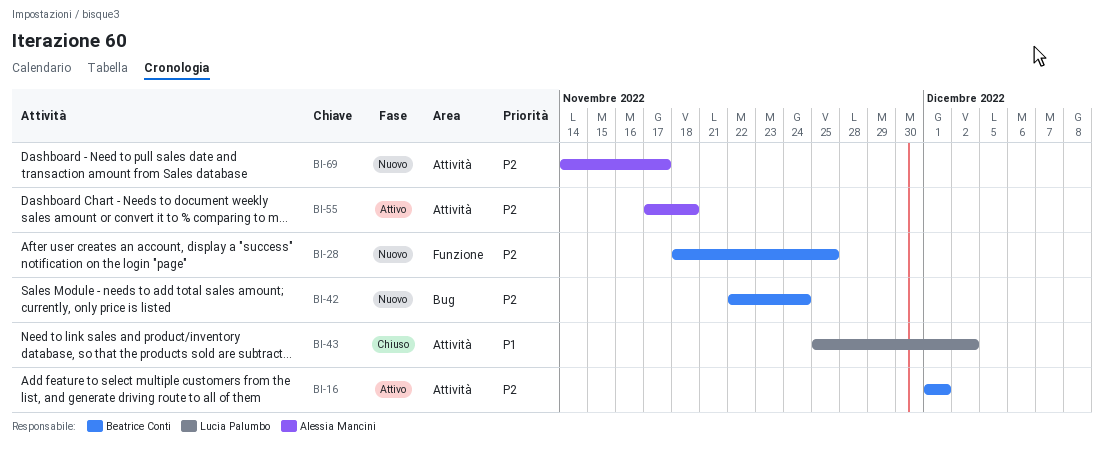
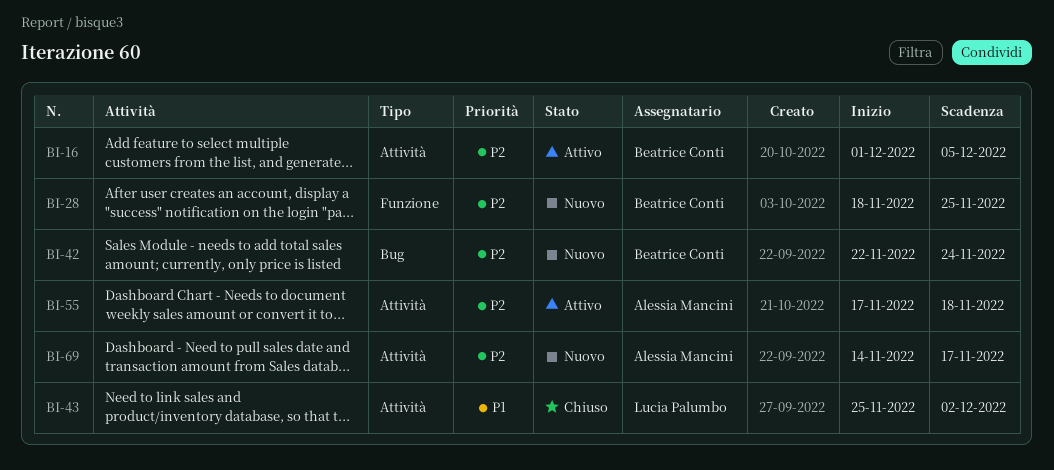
BI-16, due: Dec 1 -> Dec 5

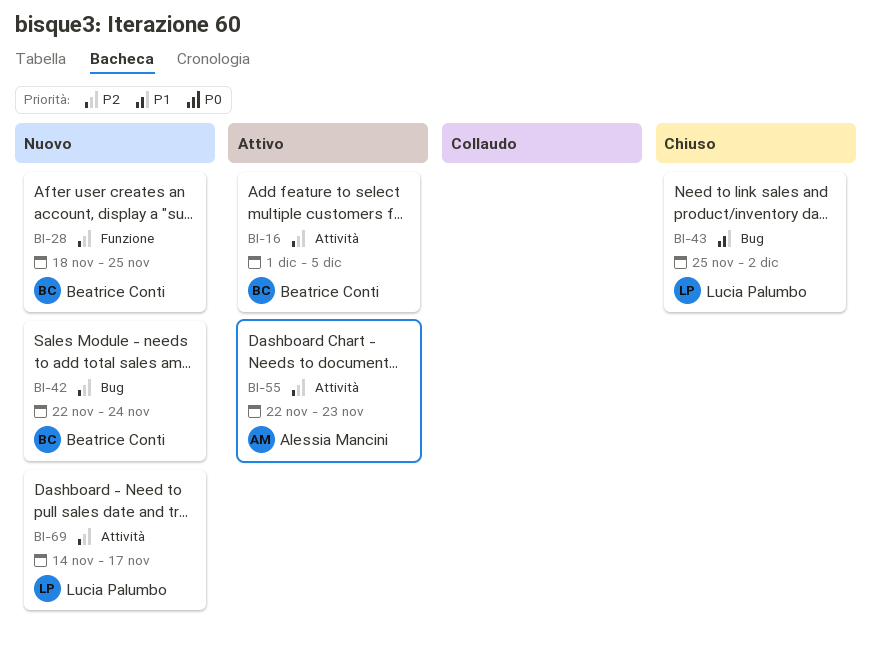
BI-43, label: Attività -> Bug
BI-55, start: Nov 17 -> Nov 22
BI-55, due: Nov 18 -> Nov 23
BI-69, owner: Alessia Mancini -> Lucia Palumbo

